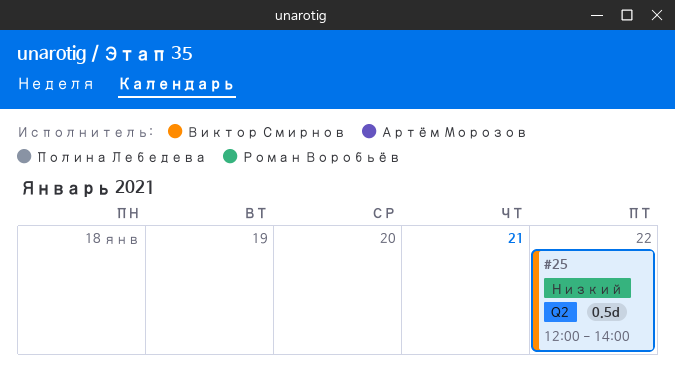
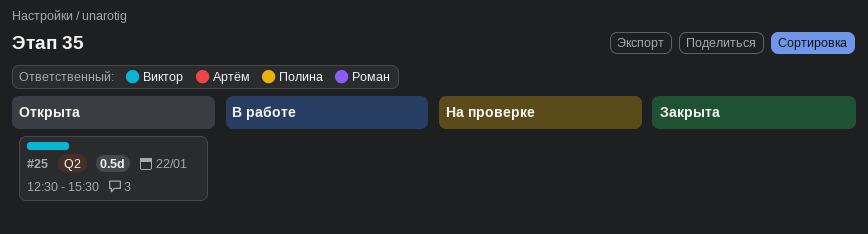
#25, begins: 12:00 -> 12:30
#25, ends: 14:00 -> 15:30

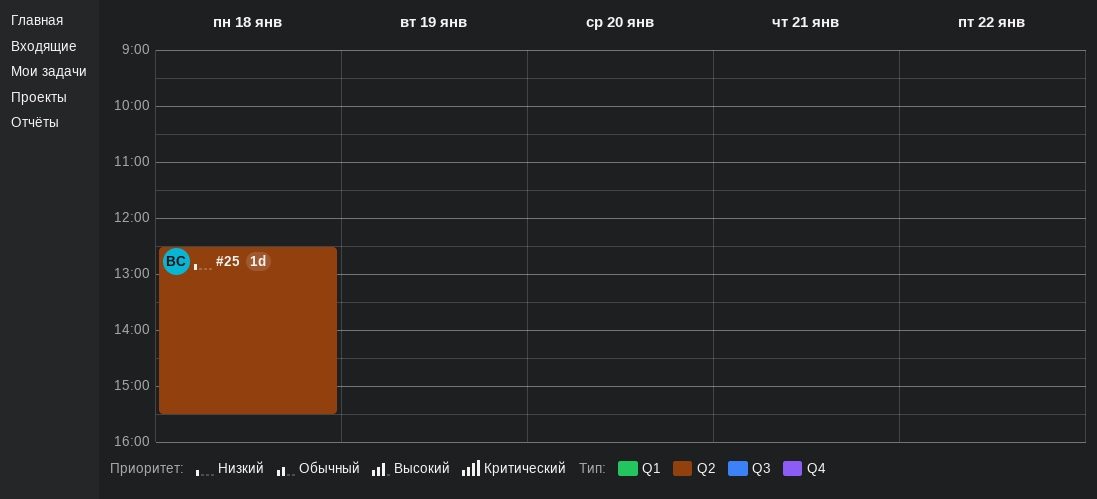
#25, estimate: 0.5d -> 1d
#25, day: Jan 22 -> Jan 18

